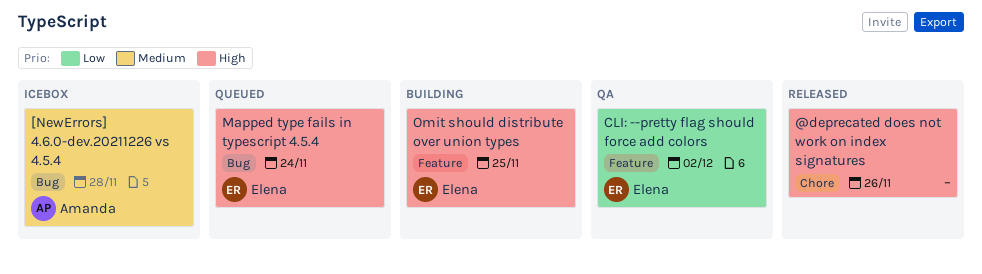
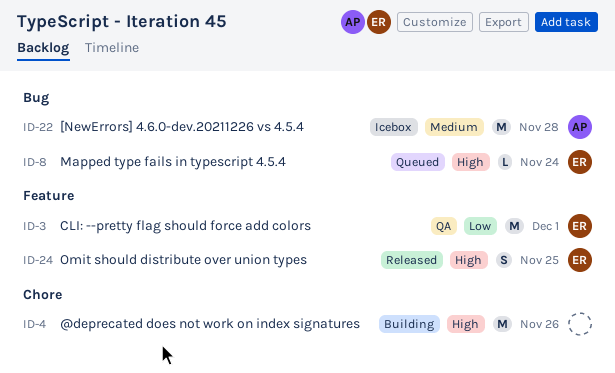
@deprecated does not work on index signatures, status: Released -> Building
CLI: --pretty flag should force add colors, due: Dec 2 -> Dec 1
Omit should distribute over union types, status: Building -> Released

